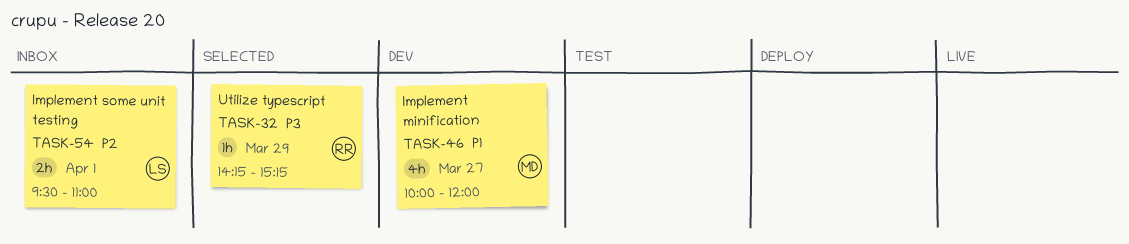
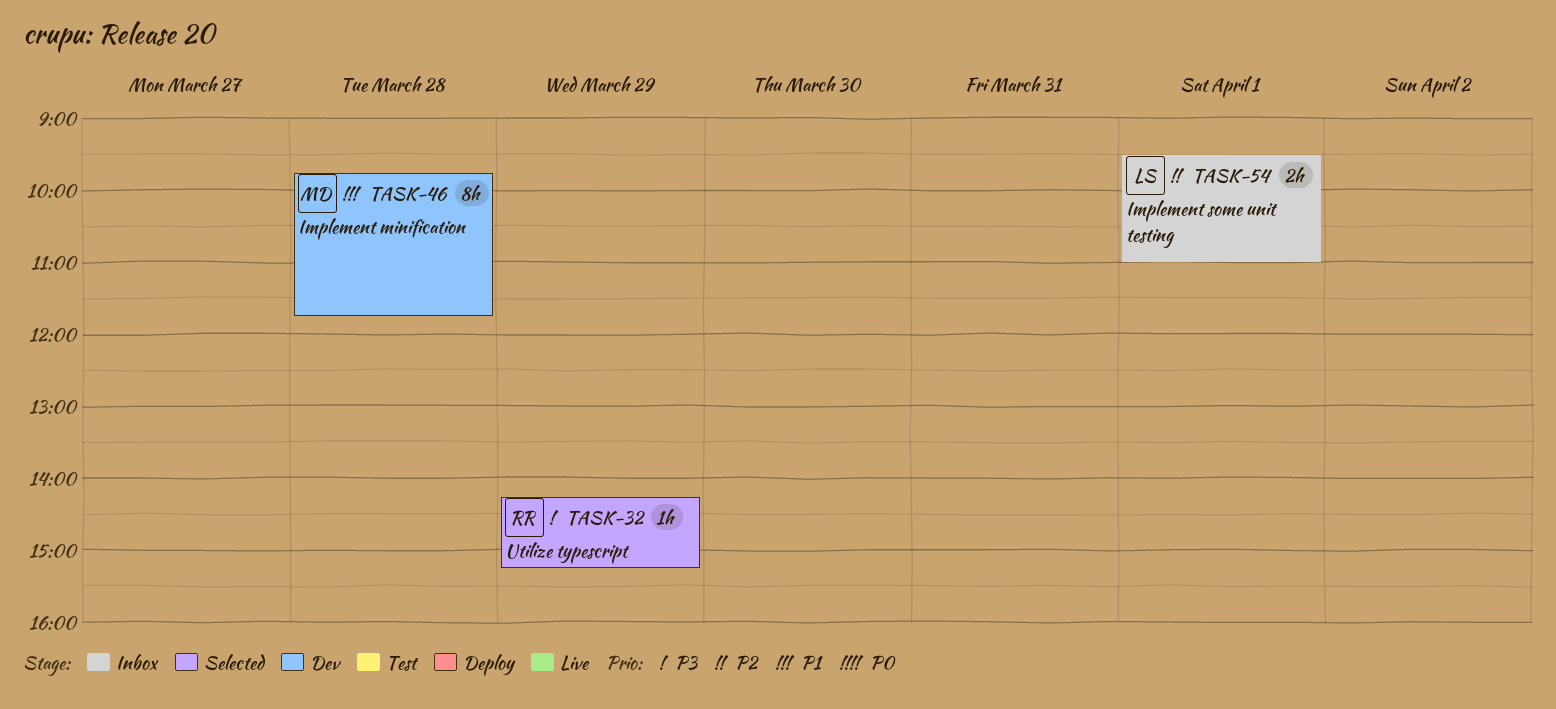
TASK-46, estimate: 4h -> 8h
TASK-46, day: Mar 27 -> Mar 28
TASK-46, begins: 10:00 -> 09:45
TASK-46, ends: 12:00 -> 11:45

